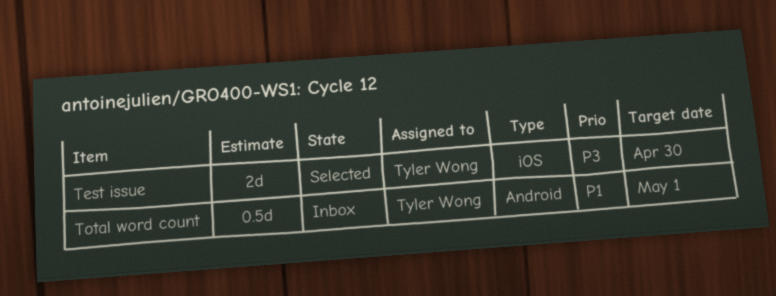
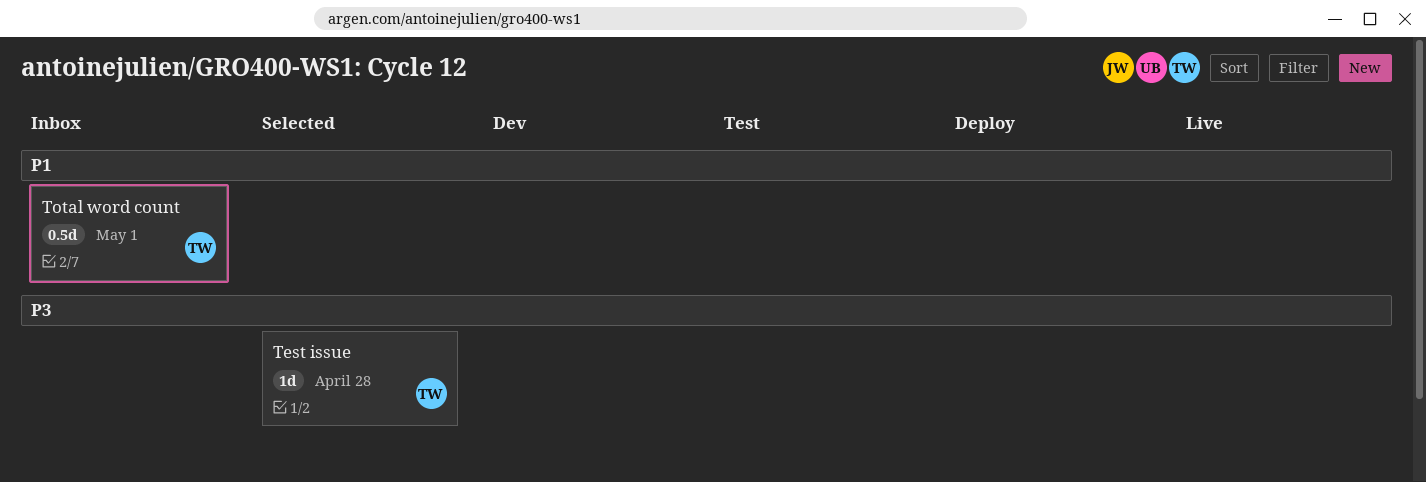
Test issue, estimate: 2d -> 1d
Test issue, due: Apr 30 -> Apr 28

